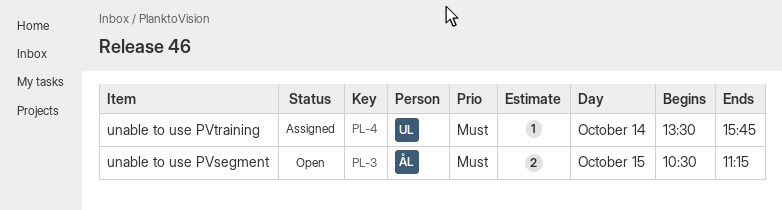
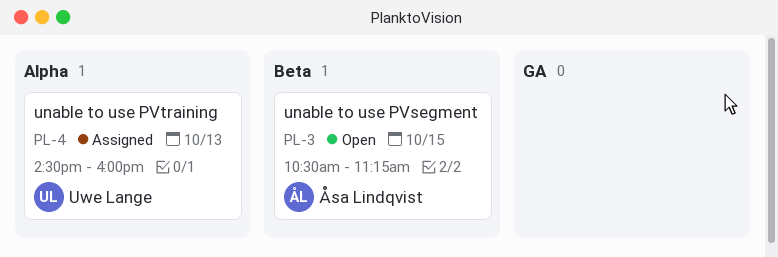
PL-4, day: Oct 14 -> Oct 13
PL-4, begins: 13:30 -> 14:30
PL-4, ends: 15:45 -> 16:00

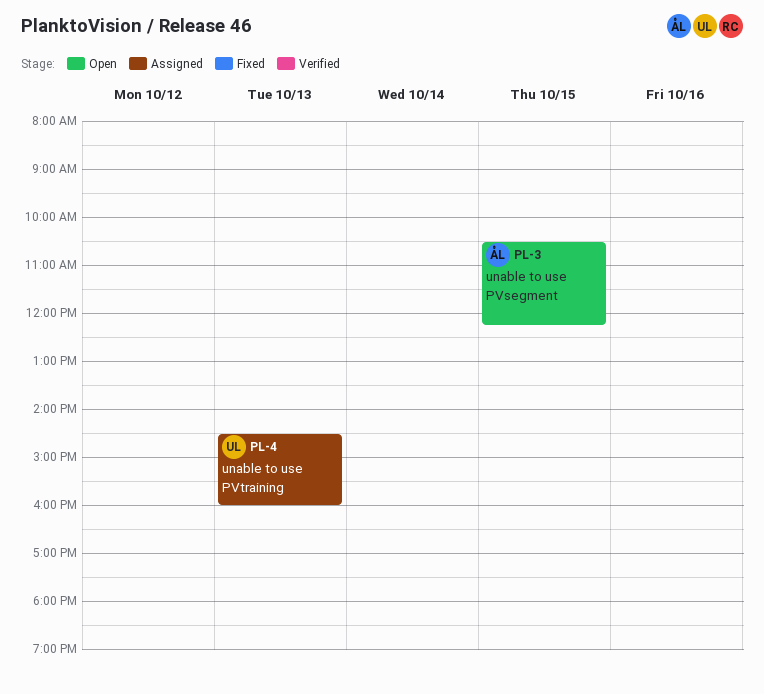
PL-3, ends: 11:15 -> 12:15

